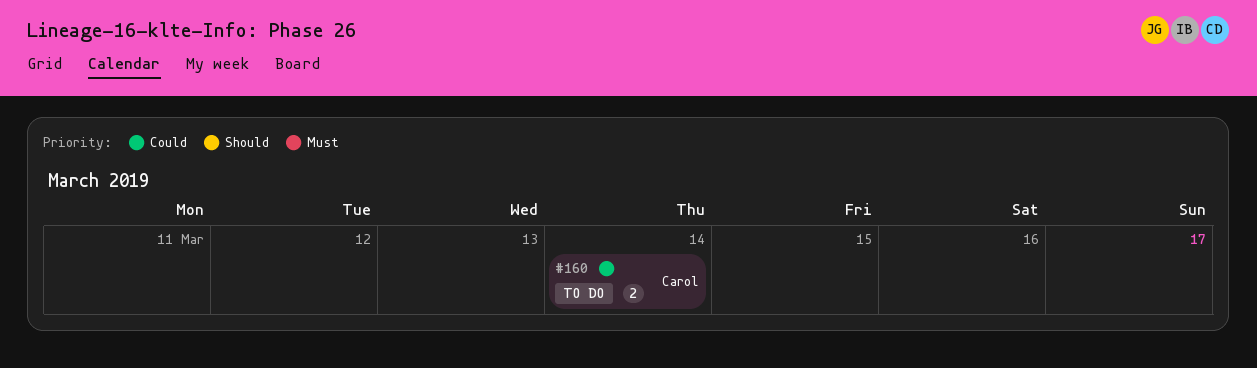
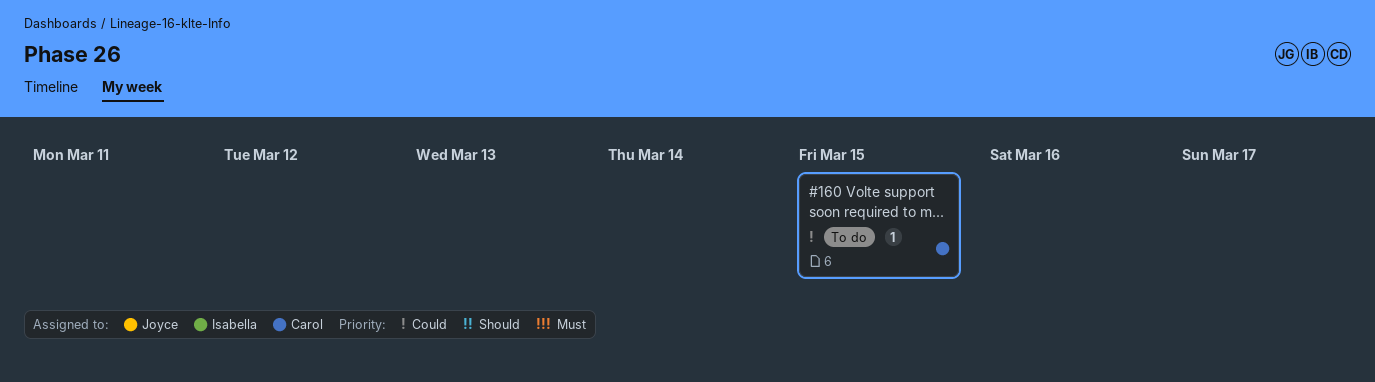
#160, estimate: 2 -> 1
#160, due: Mar 14 -> Mar 15

